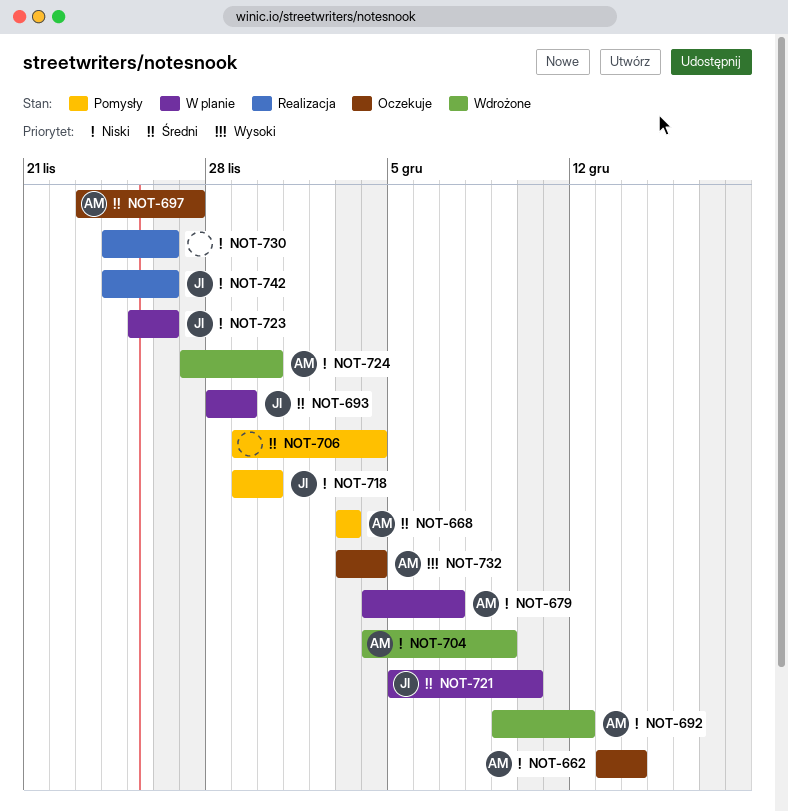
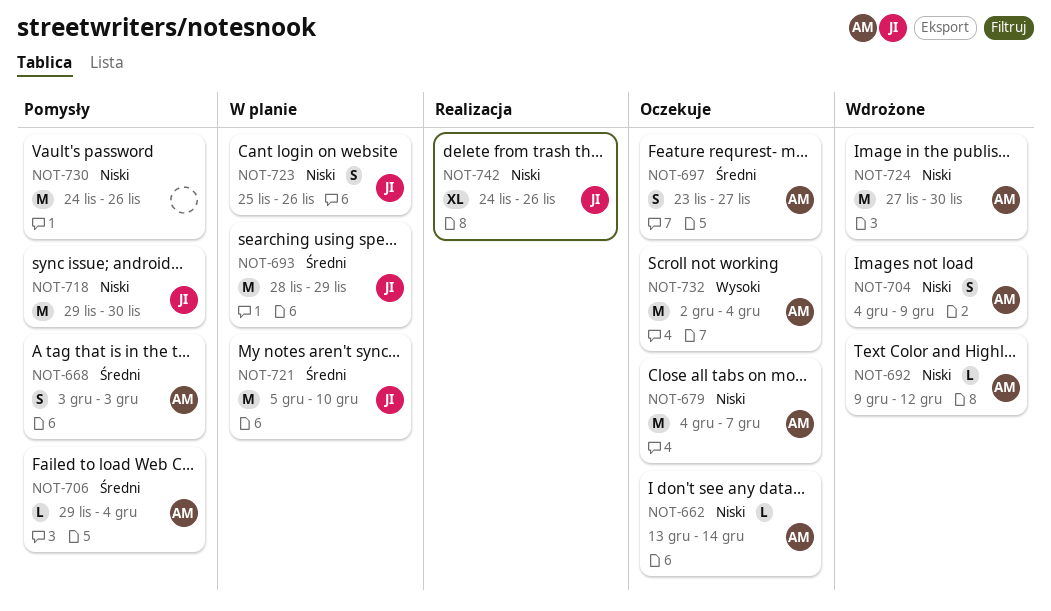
NOT-679, status: W planie -> Oczekuje
NOT-706, owner: none -> AM
NOT-730, status: Realizacja -> Pomysły
NOT-732, start: Dec 3 -> Dec 2

